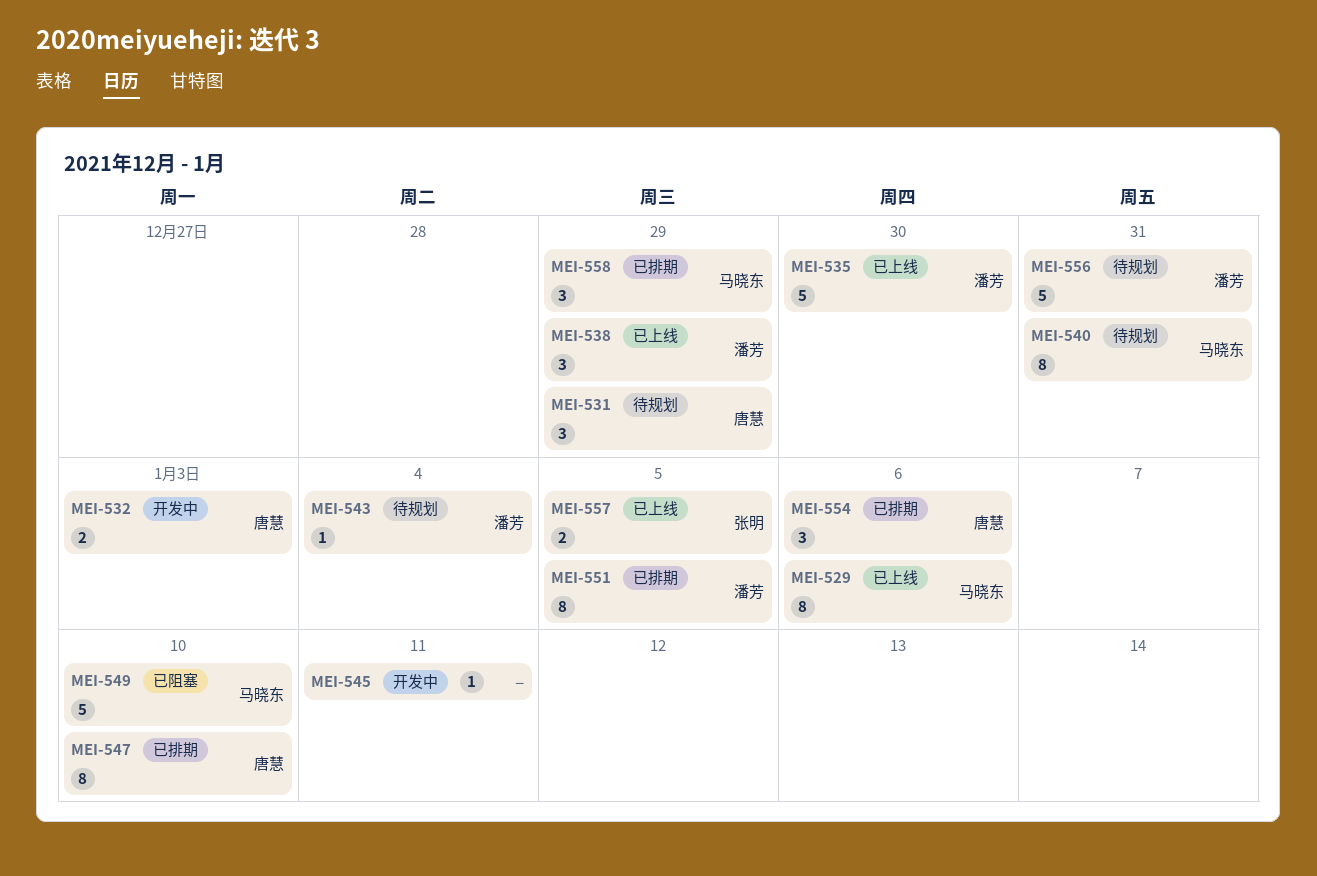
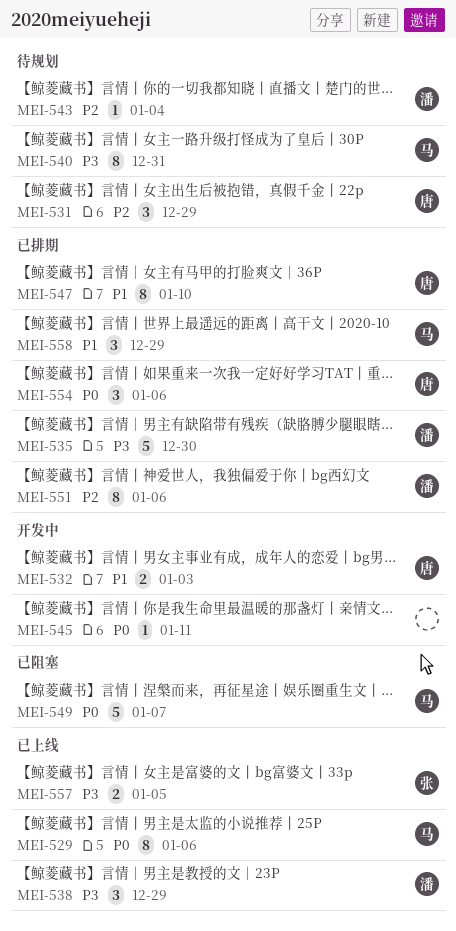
MEI-535, status: 已上线 -> 已排期
MEI-549, due: Jan 10 -> Jan 7
MEI-551, due: Jan 5 -> Jan 6
MEI-556: present -> none

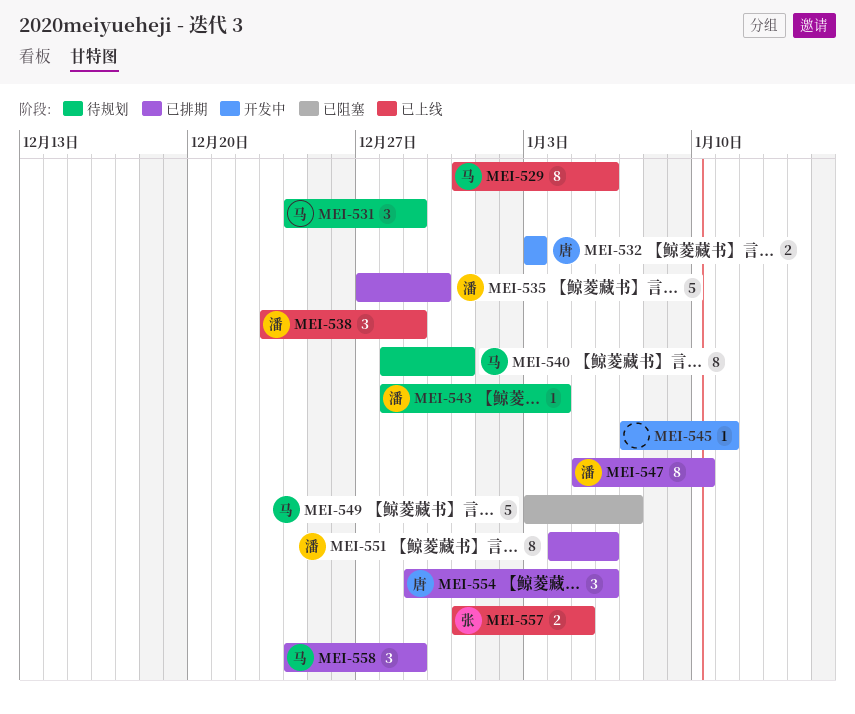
MEI-531, owner: 唐 -> 马
MEI-547, owner: 唐 -> 潘

